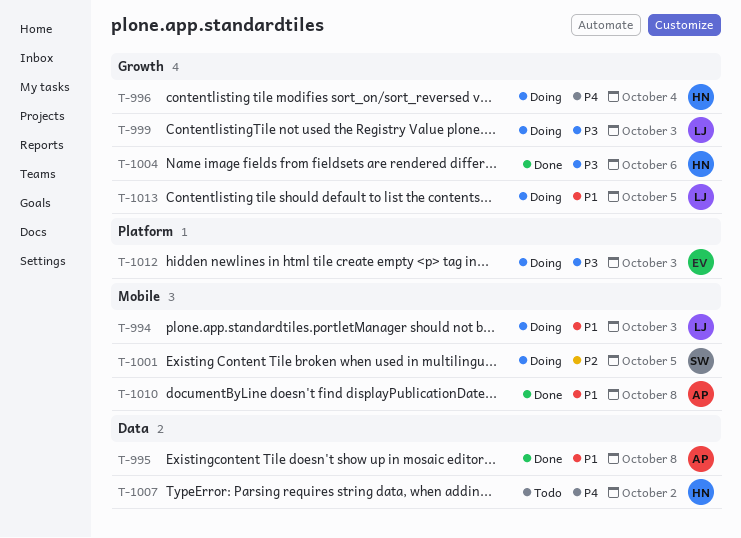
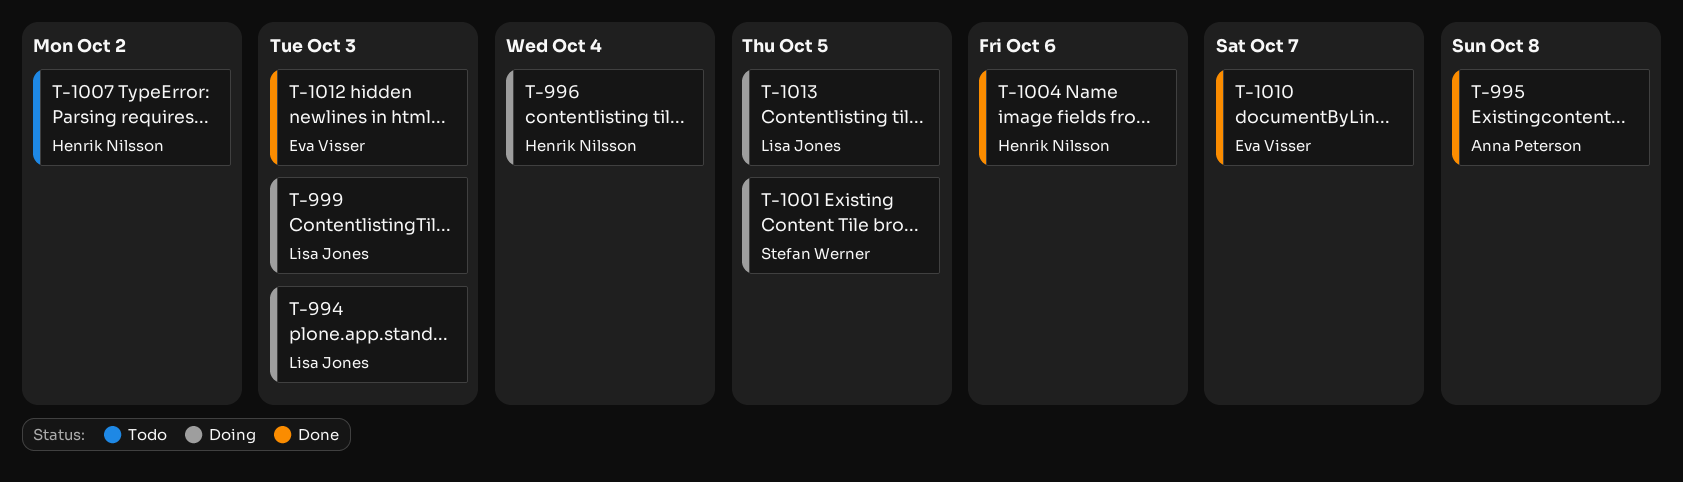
T-1010, owner: Anna Peterson -> Eva Visser
T-1010, due: Oct 8 -> Oct 7
T-1012, status: Doing -> Done

